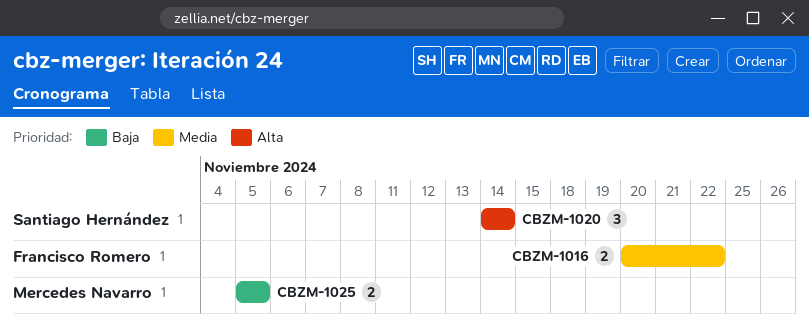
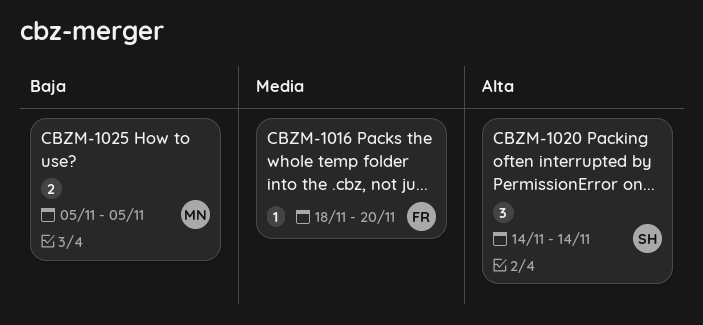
CBZM-1016, estimate: 2 -> 1
CBZM-1016, start: Nov 20 -> Nov 18
CBZM-1016, due: Nov 22 -> Nov 20

